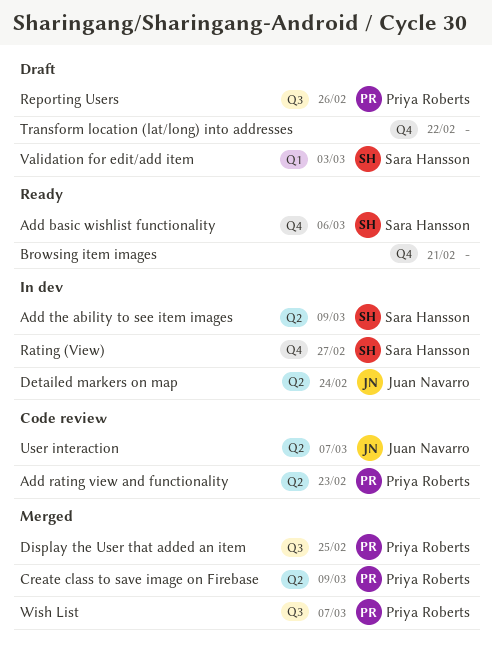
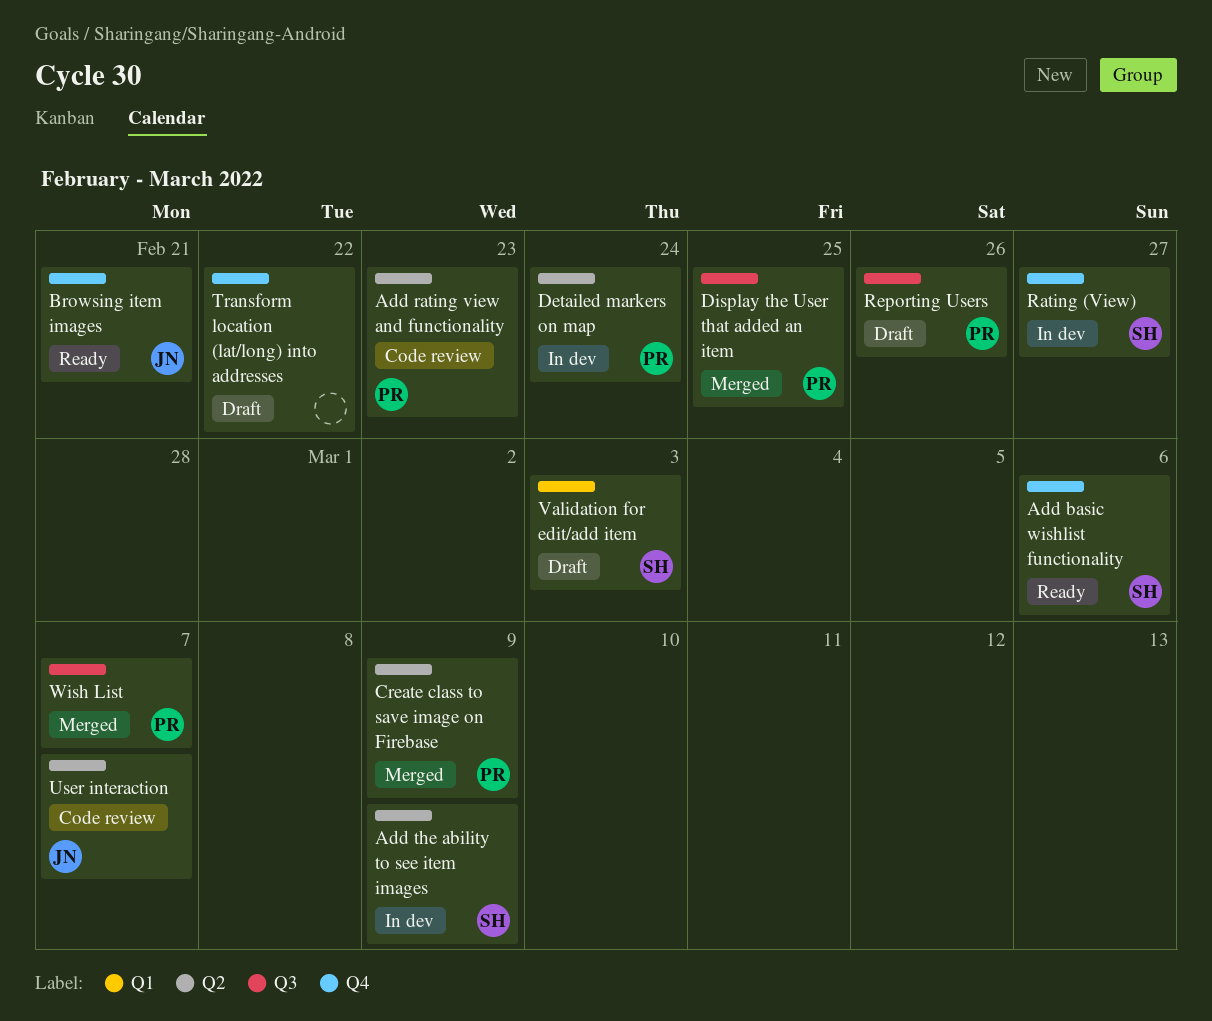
Browsing item images, owner: none -> Juan Navarro
Detailed markers on map, owner: Juan Navarro -> Priya Roberts

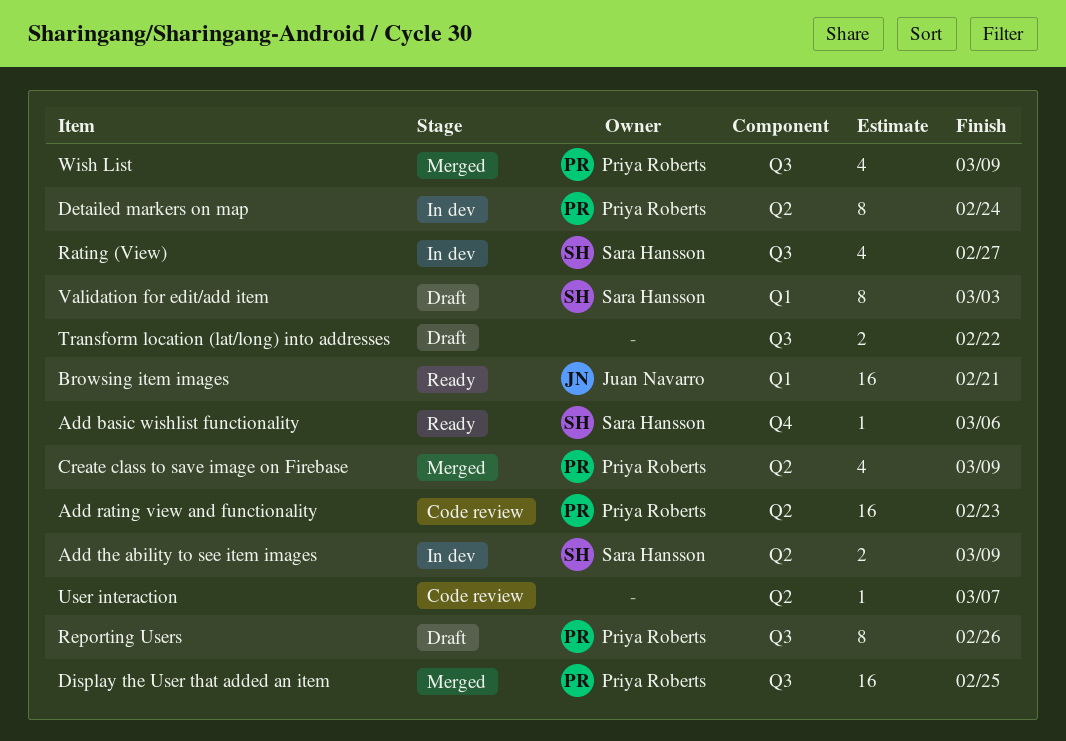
Browsing item images, label: Q4 -> Q1
Rating (View), label: Q4 -> Q3
Transform location (lat/long) into addresses, label: Q4 -> Q3
User interaction, owner: Juan Navarro -> none
Wish List, due: Mar 7 -> Mar 9

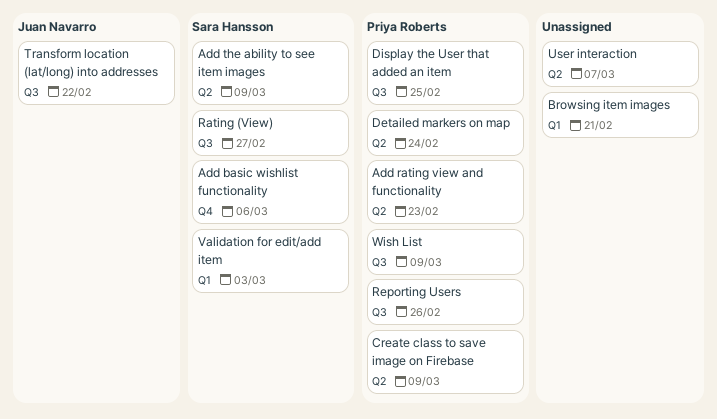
Browsing item images, owner: Juan Navarro -> none
Transform location (lat/long) into addresses, owner: none -> Juan Navarro

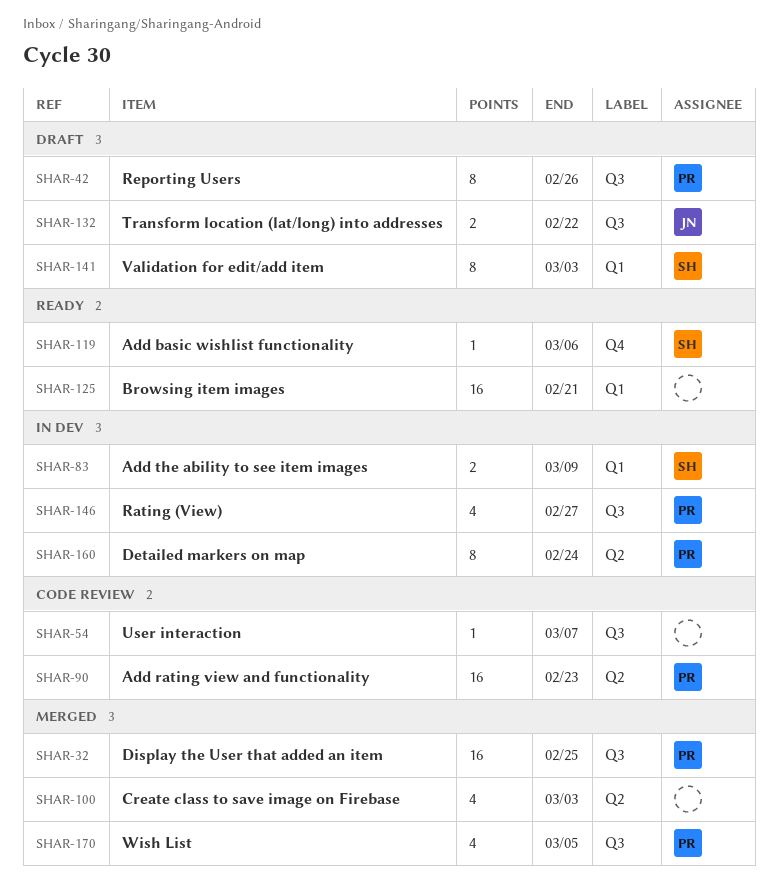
Add the ability to see item images, label: Q2 -> Q1
Create class to save image on Firebase, owner: Priya Roberts -> none
Create class to save image on Firebase, due: Mar 9 -> Mar 3
Rating (View), owner: Sara Hansson -> Priya Roberts
User interaction, label: Q2 -> Q3
Wish List, due: Mar 9 -> Mar 5

